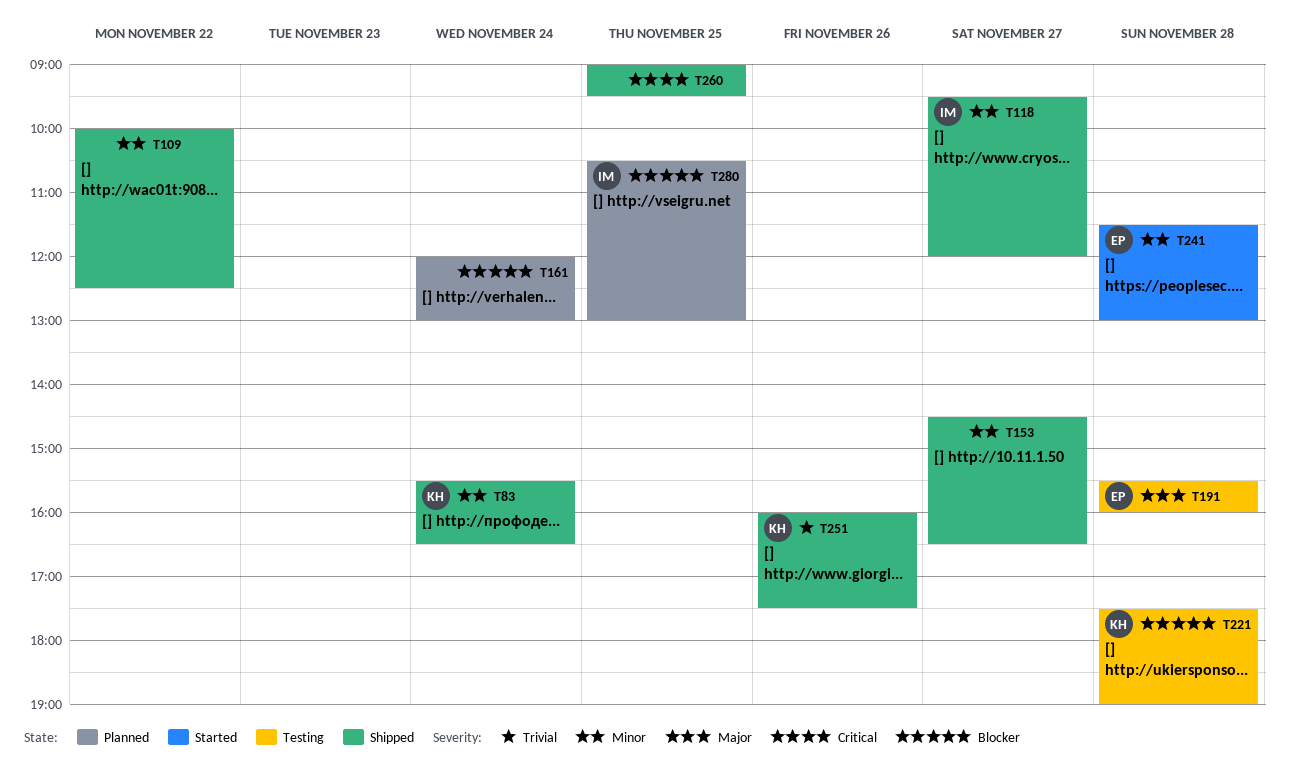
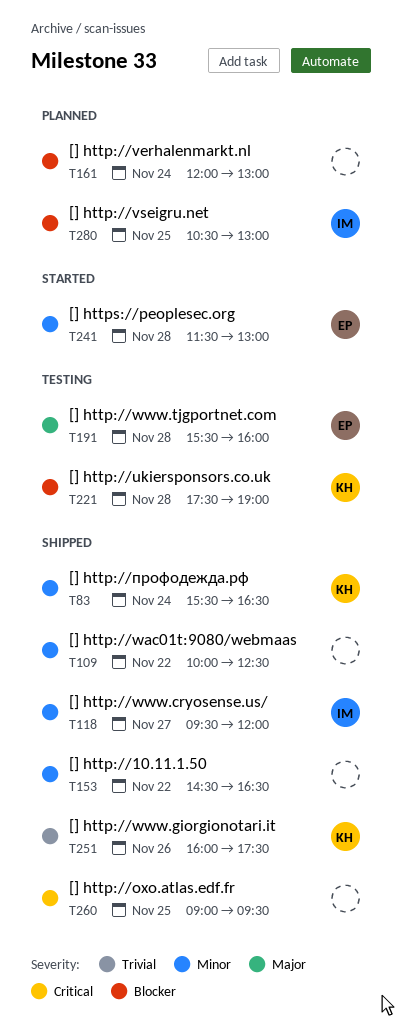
T153, day: Nov 27 -> Nov 22

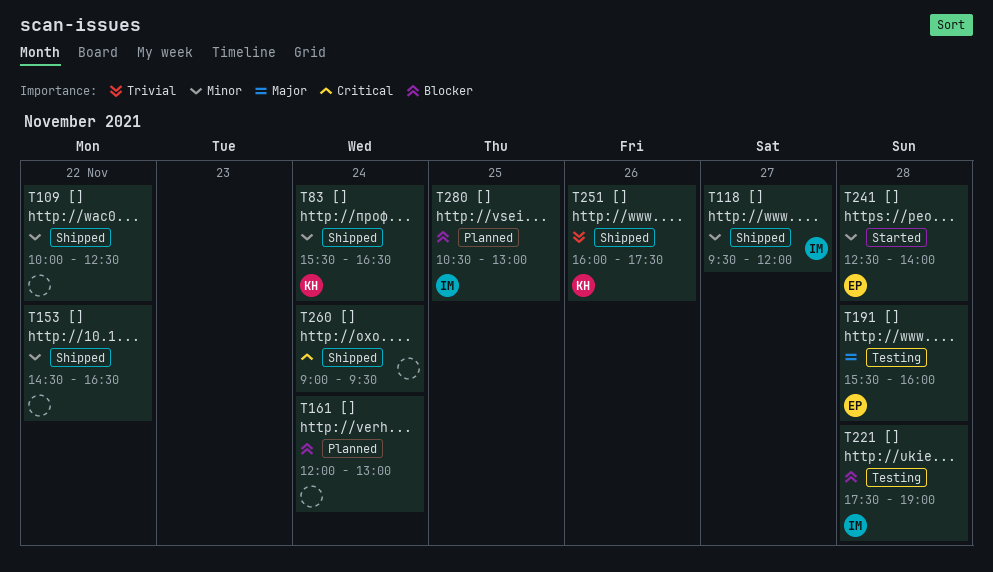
T221, owner: KH -> IM
T241, begins: 11:30 -> 12:30
T241, ends: 13:00 -> 14:00
T260, day: Nov 25 -> Nov 24

